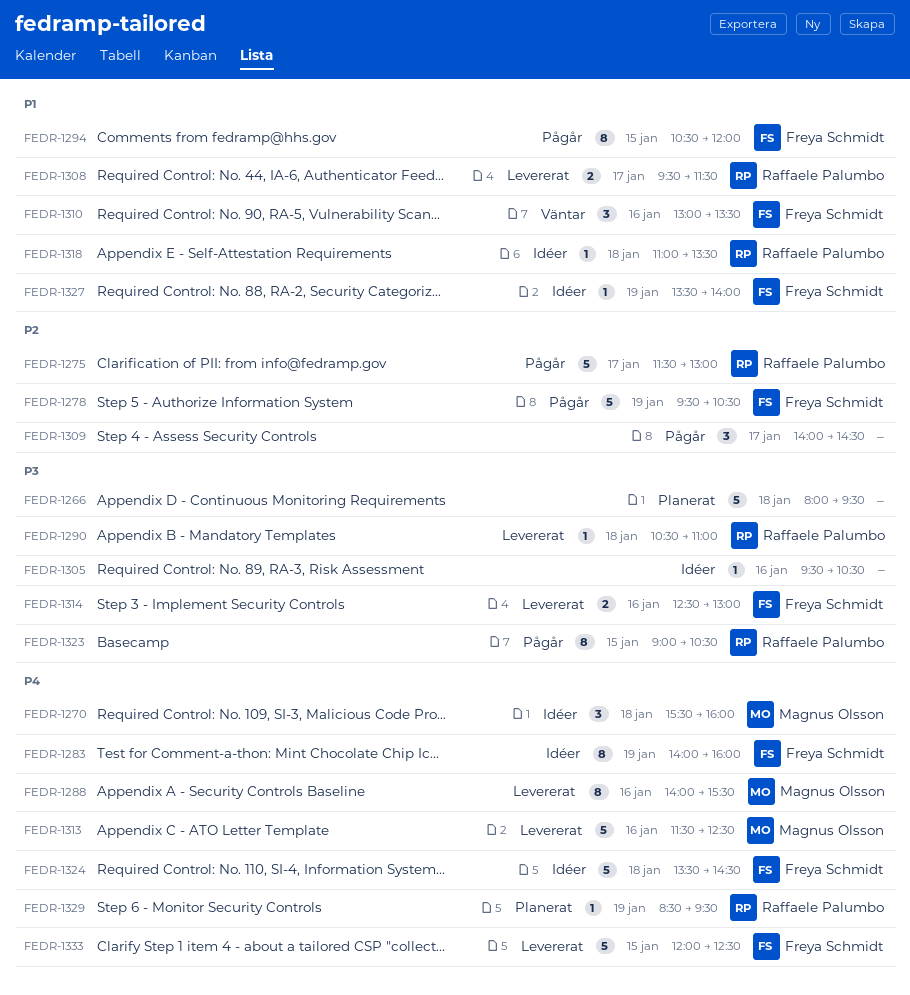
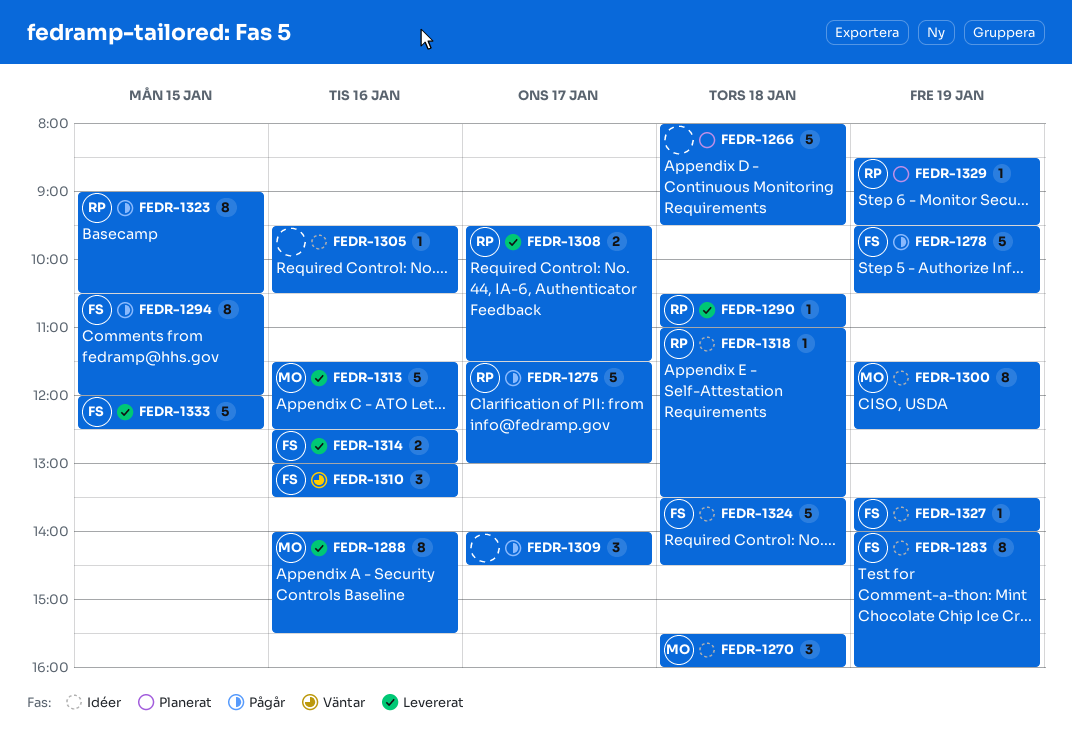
FEDR-1300: none -> present

